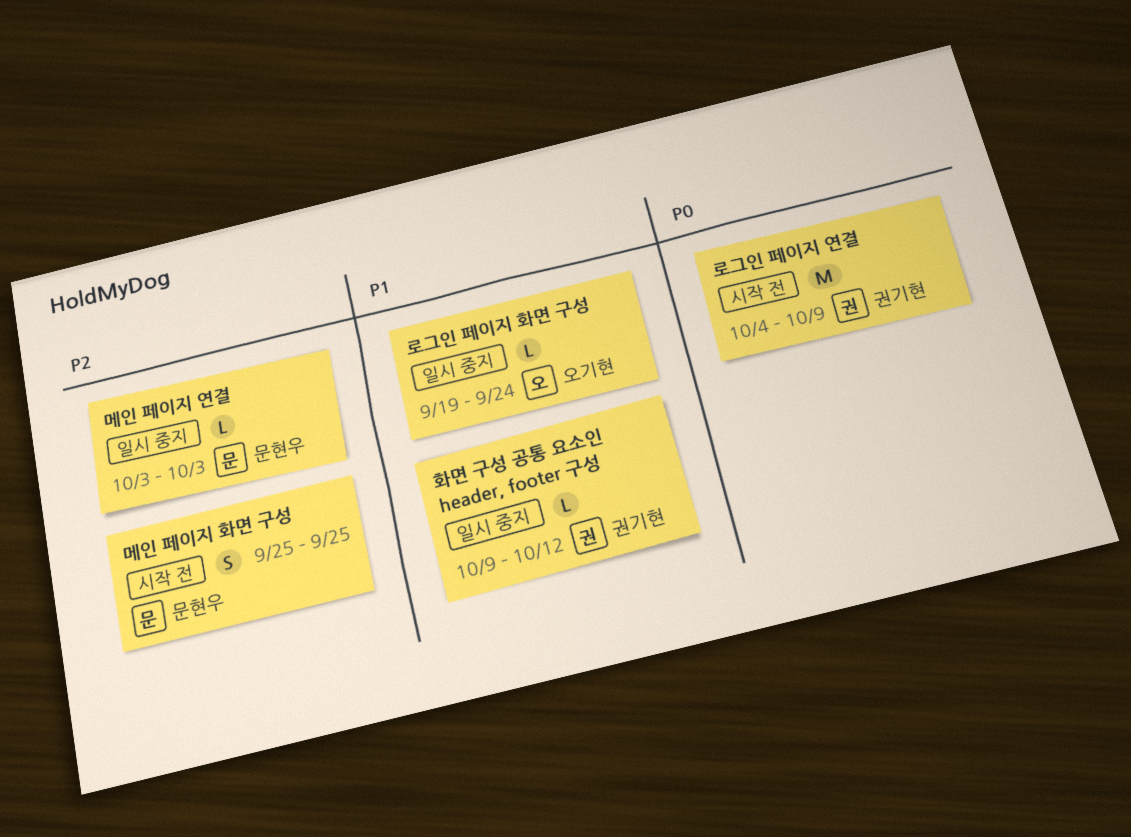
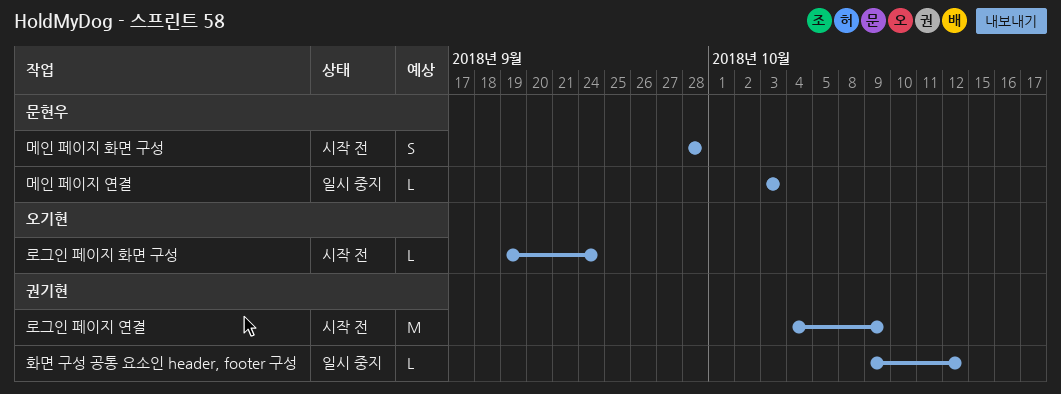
로그인 페이지 화면 구성, status: 일시 중지 -> 시작 전
메인 페이지 화면 구성, start: Sep 25 -> Sep 28
메인 페이지 화면 구성, due: Sep 25 -> Sep 28

